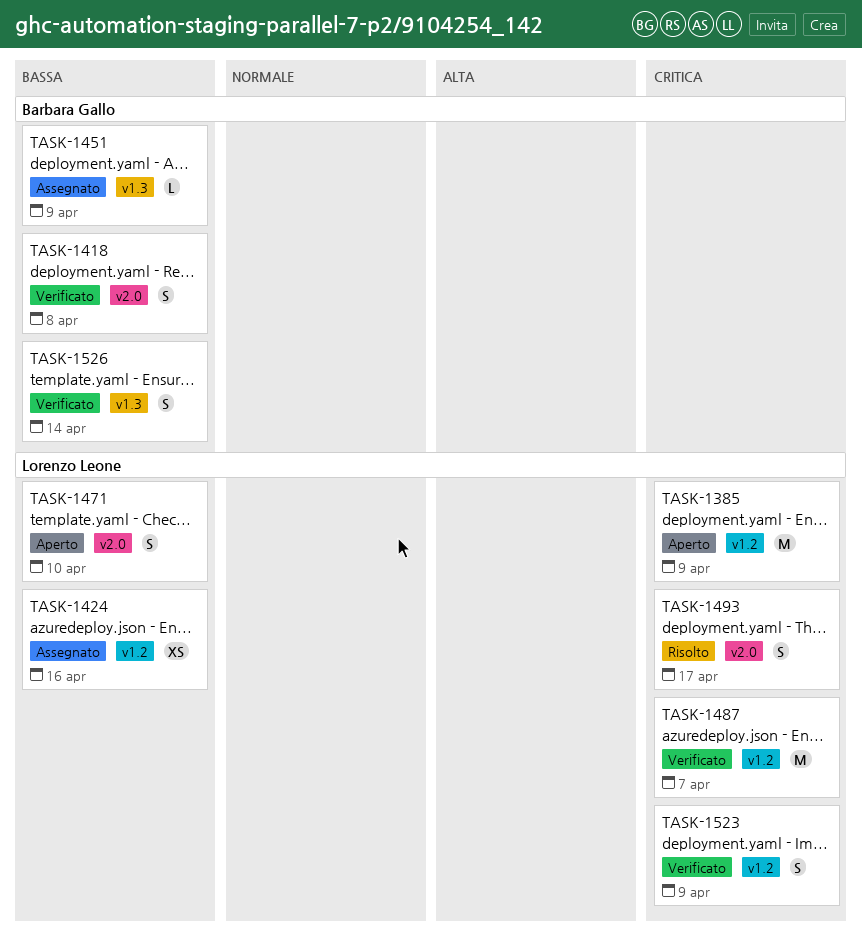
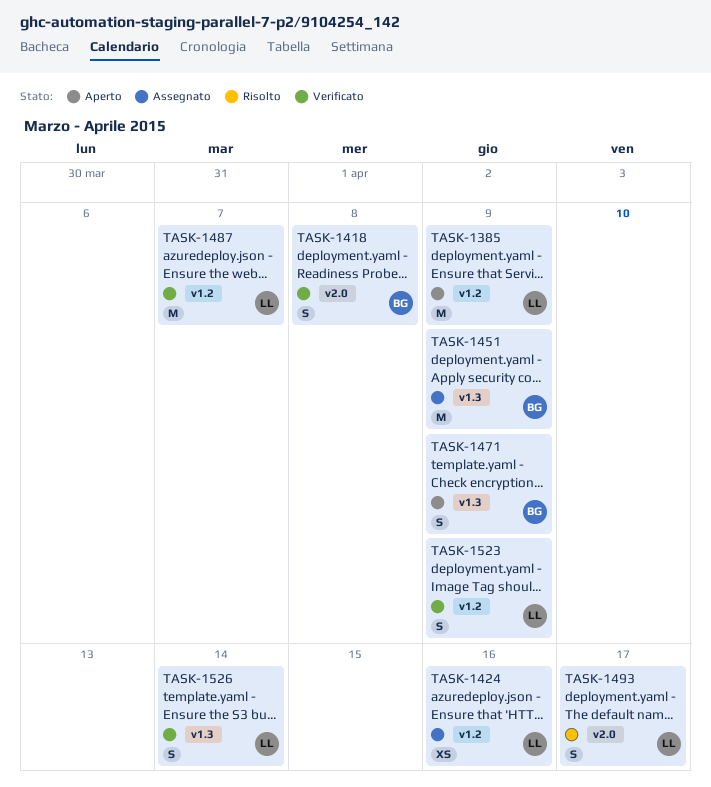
TASK-1451, estimate: L -> M
TASK-1471, owner: Lorenzo Leone -> Barbara Gallo
TASK-1471, label: v2.0 -> v1.3
TASK-1471, due: Apr 10 -> Apr 9
TASK-1526, owner: Barbara Gallo -> Lorenzo Leone

